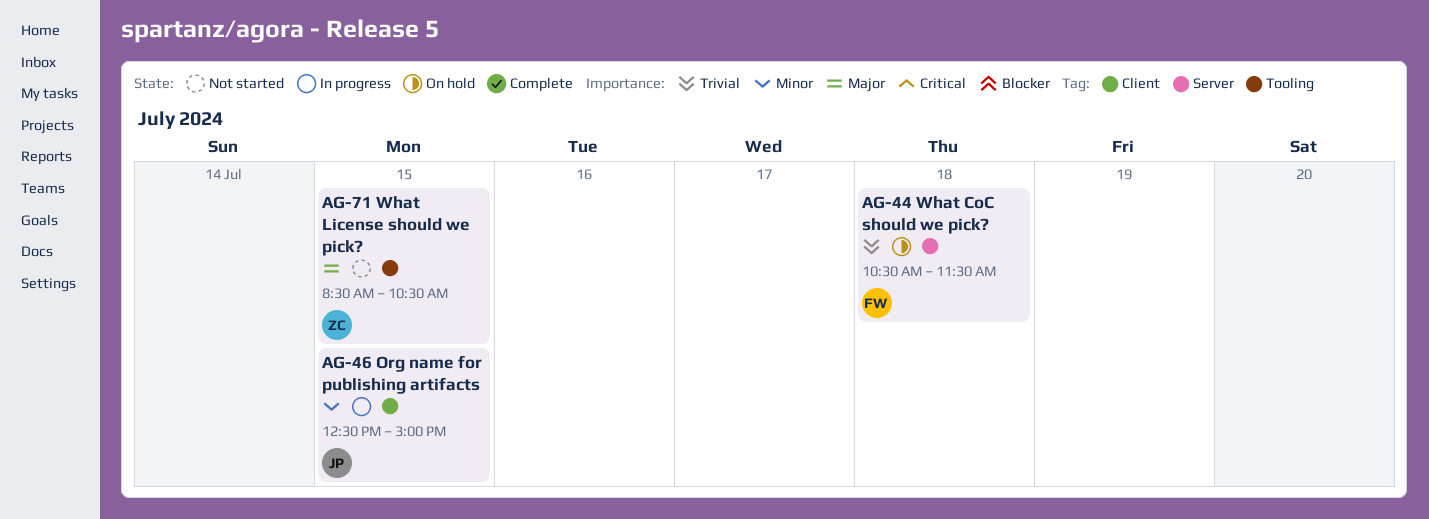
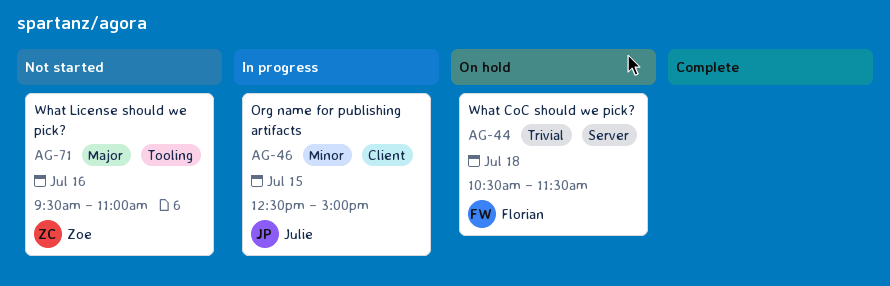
AG-71, day: Jul 15 -> Jul 16
AG-71, begins: 08:30 -> 09:30
AG-71, ends: 10:30 -> 11:00

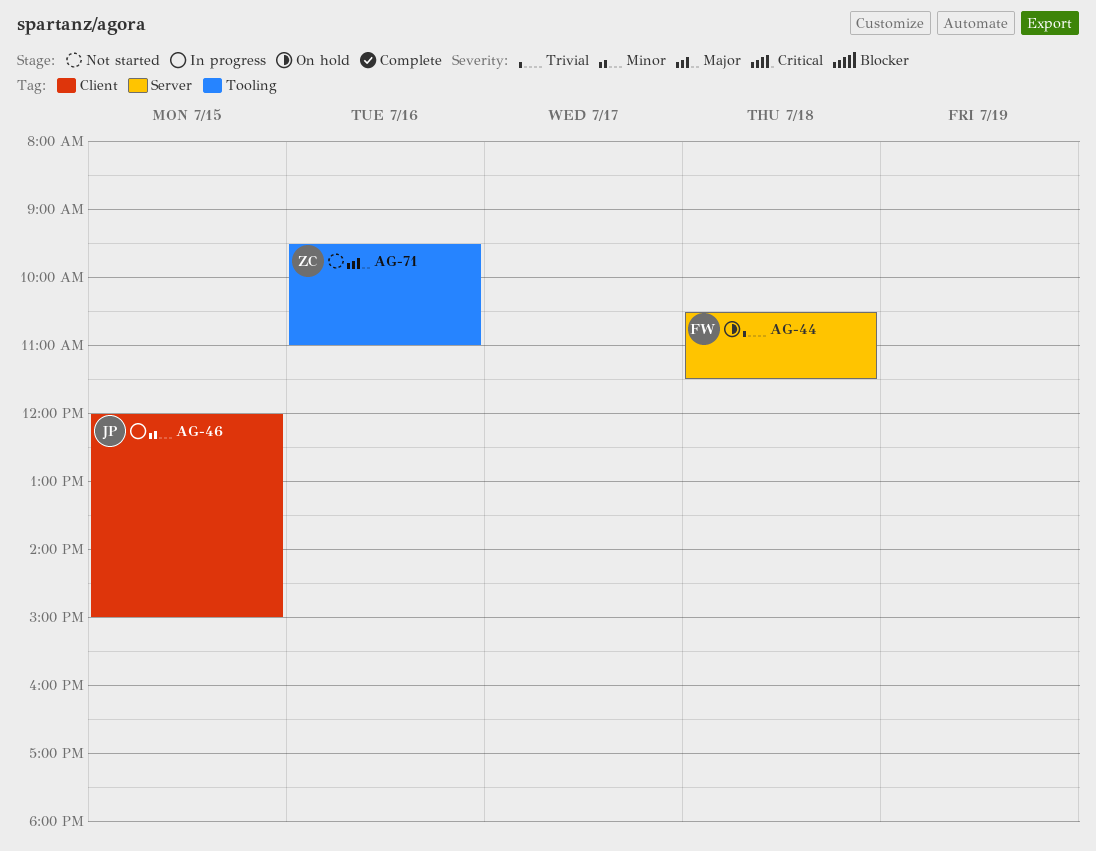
AG-46, begins: 12:30 -> 12:00

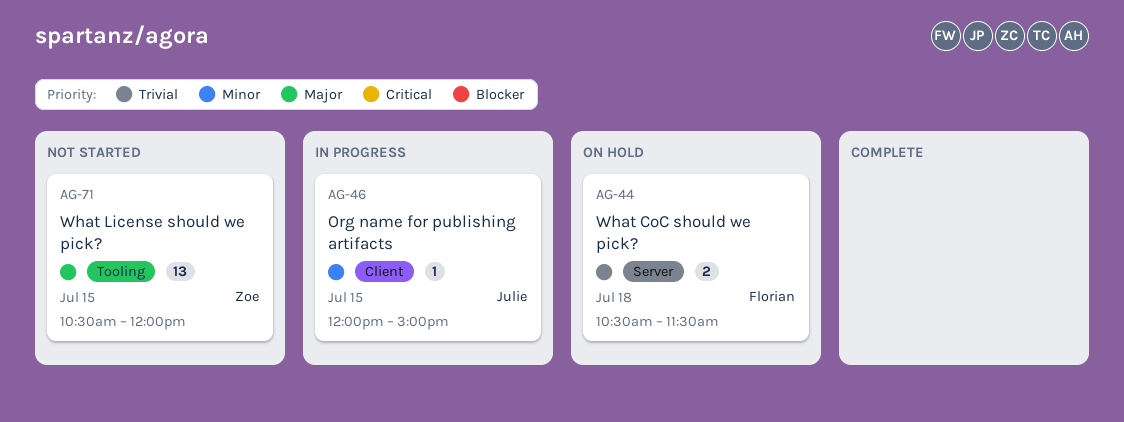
AG-71, day: Jul 16 -> Jul 15
AG-71, begins: 09:30 -> 10:30
AG-71, ends: 11:00 -> 12:00

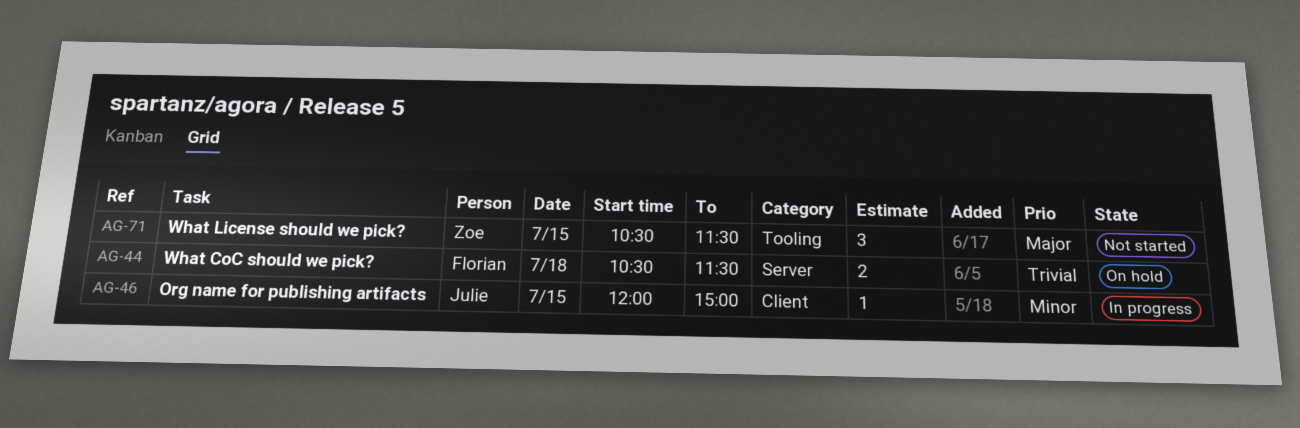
AG-71, estimate: 13 -> 3
AG-71, ends: 12:00 -> 11:30

